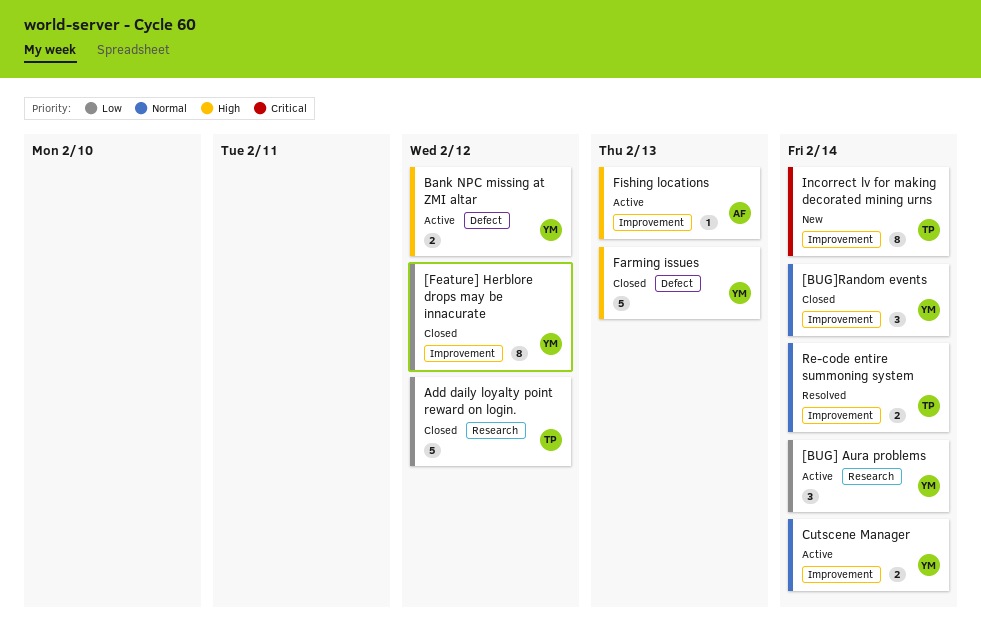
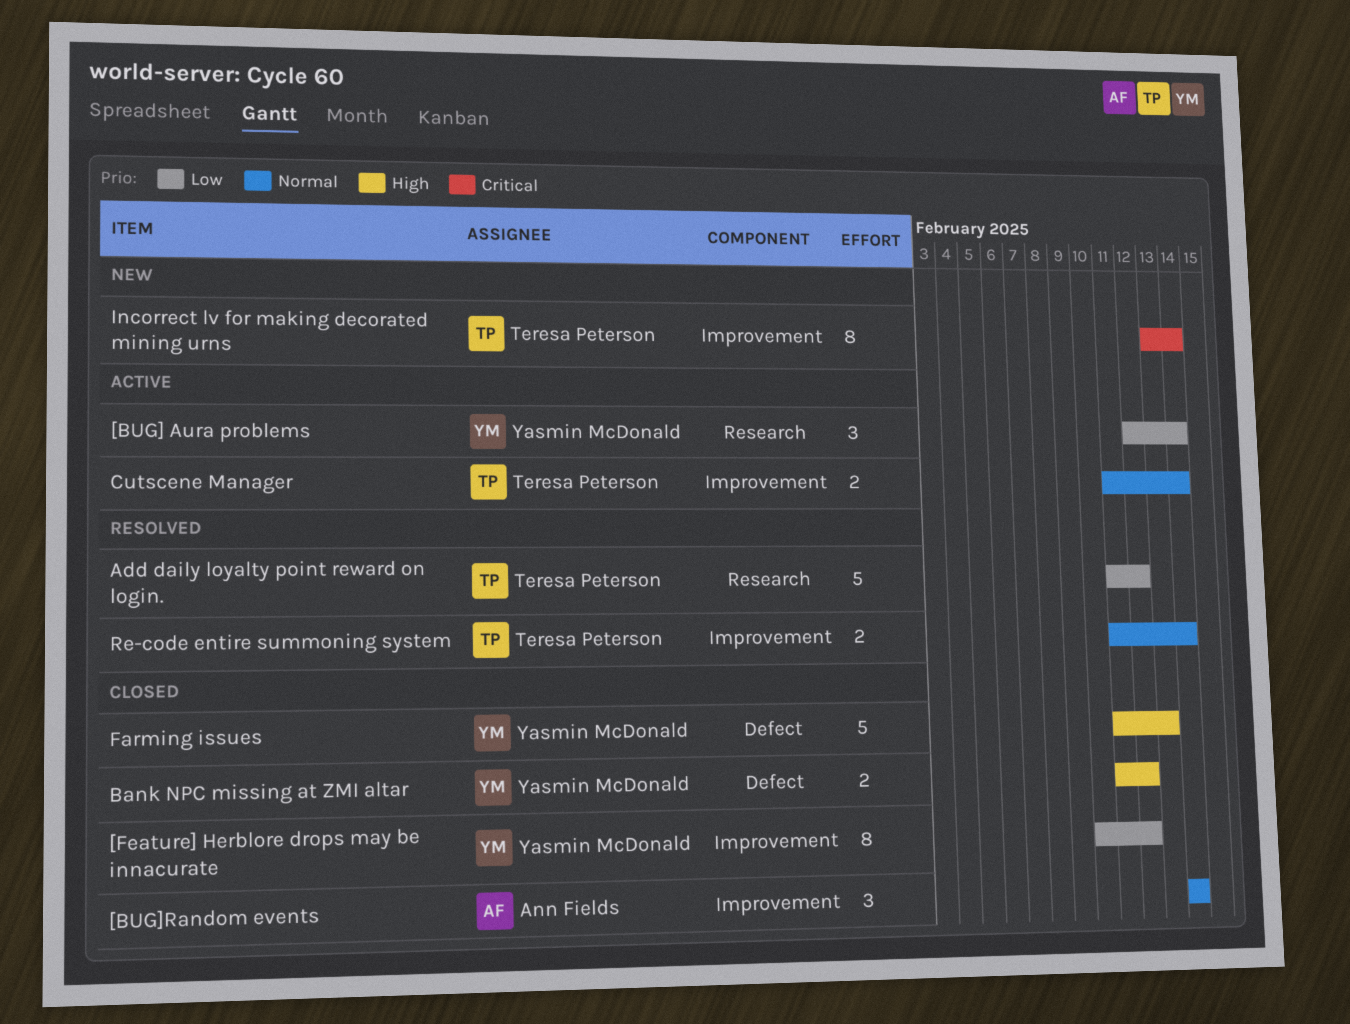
[BUG]Random events, owner: Yasmin McDonald -> Ann Fields
Add daily loyalty point reward on login., status: Closed -> Resolved
Bank NPC missing at ZMI altar, status: Active -> Closed
Cutscene Manager, owner: Yasmin McDonald -> Teresa Peterson
Fishing locations: present -> none

